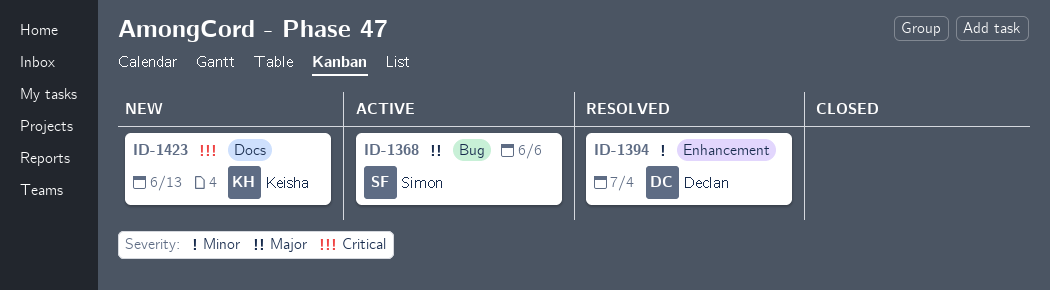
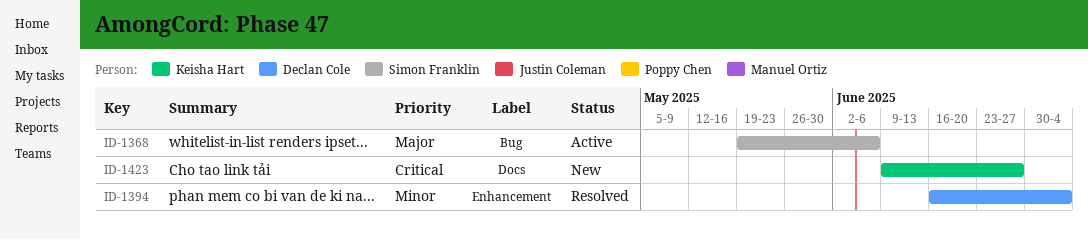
ID-1423, due: Jun 13 -> Jun 27

